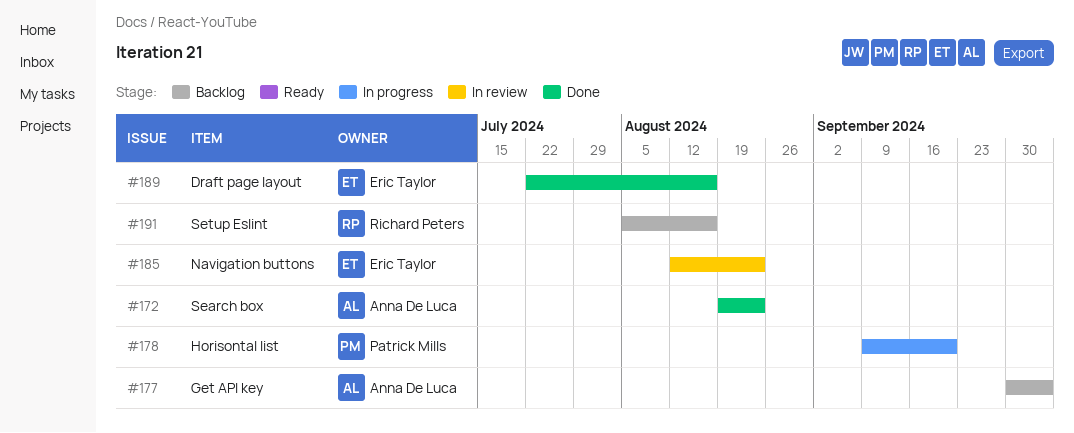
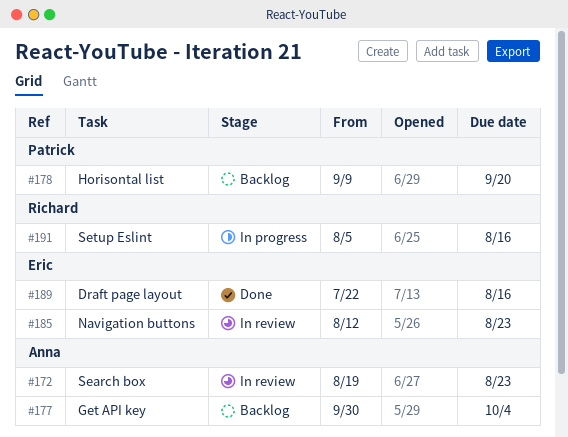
#172, status: Done -> In review
#178, status: In progress -> Backlog
#191, status: Backlog -> In progress

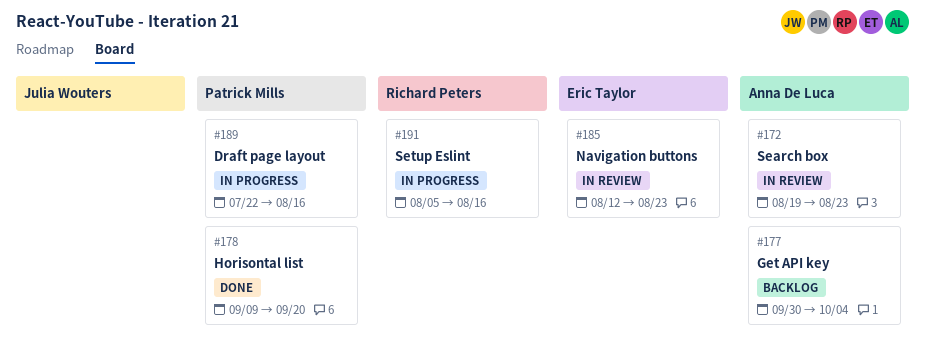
#178, status: Backlog -> Done
#189, status: Done -> In progress
#189, owner: Eric Taylor -> Patrick Mills

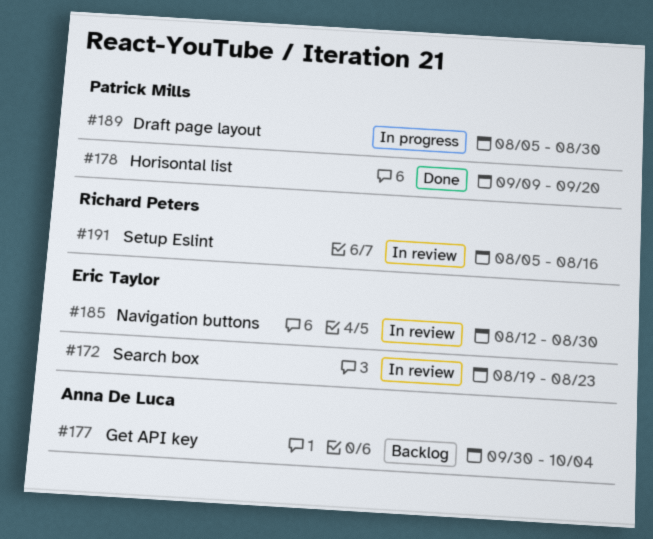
#172, owner: Anna De Luca -> Eric Taylor
#185, due: Aug 23 -> Aug 30
#189, start: Jul 22 -> Aug 5
#189, due: Aug 16 -> Aug 30
#191, status: In progress -> In review

